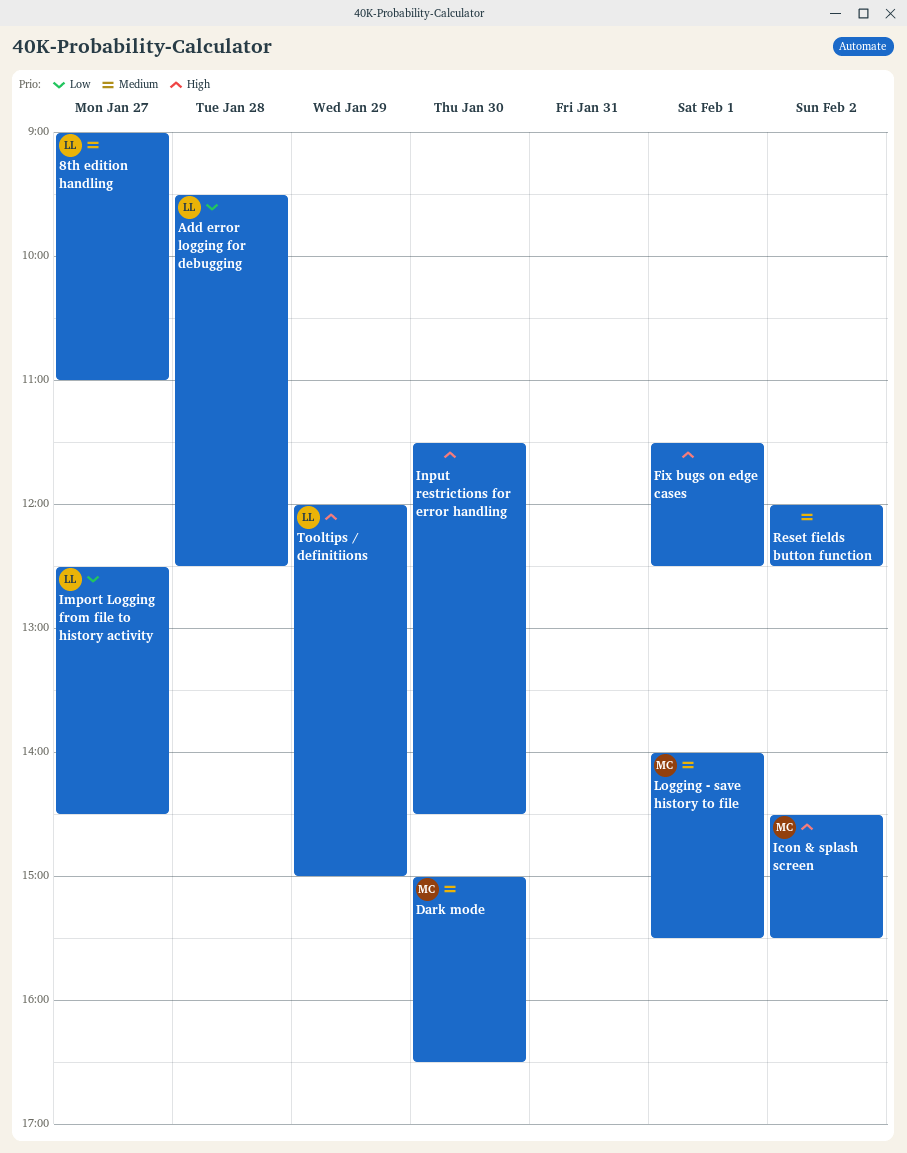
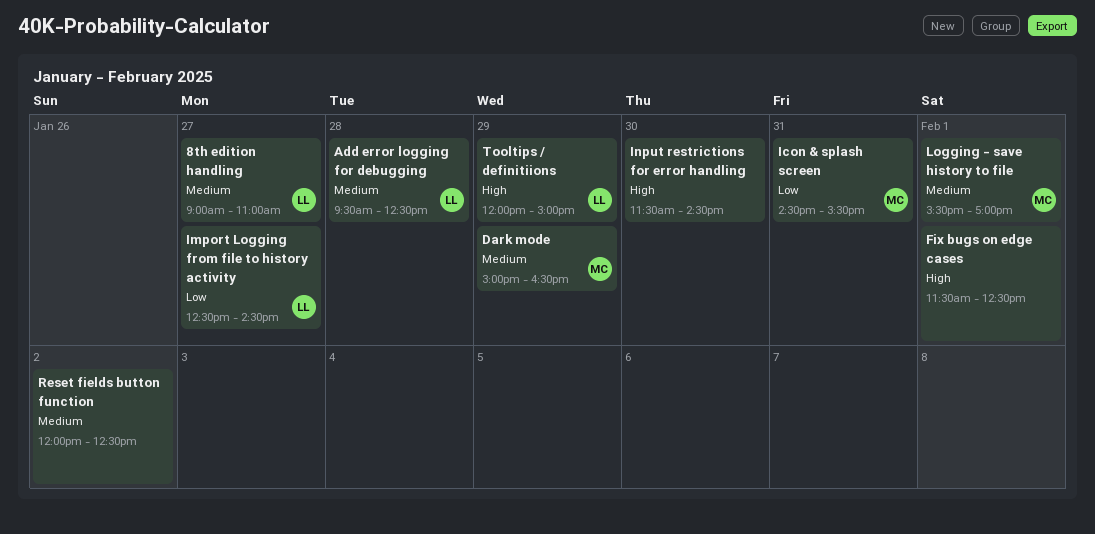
Add error logging for debugging, priority: Low -> Medium
Dark mode, day: Jan 30 -> Jan 29
Icon & splash screen, priority: High -> Low
Icon & splash screen, day: Feb 2 -> Jan 31
Logging - save history to file, begins: 14:00 -> 15:30
Logging - save history to file, ends: 15:30 -> 17:00

